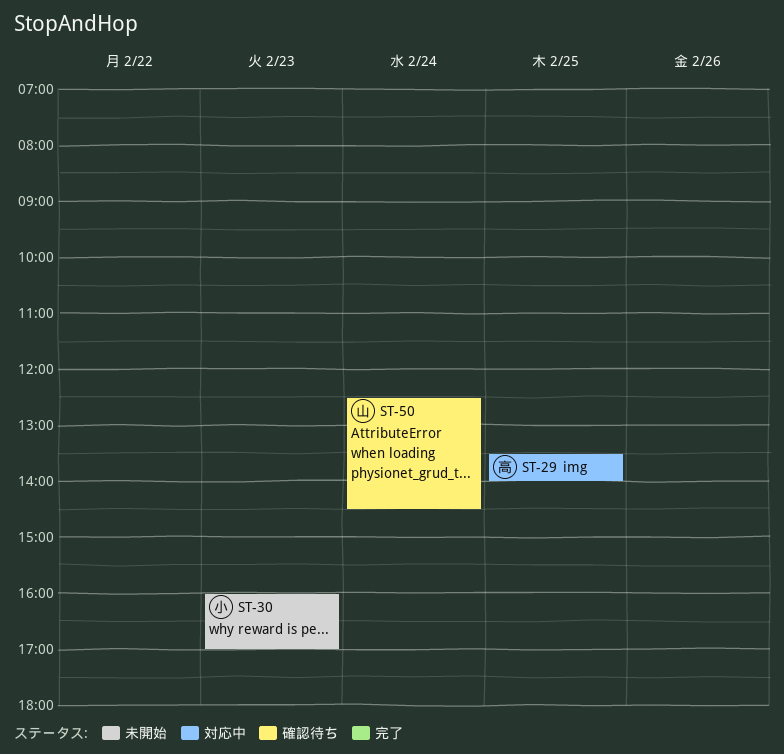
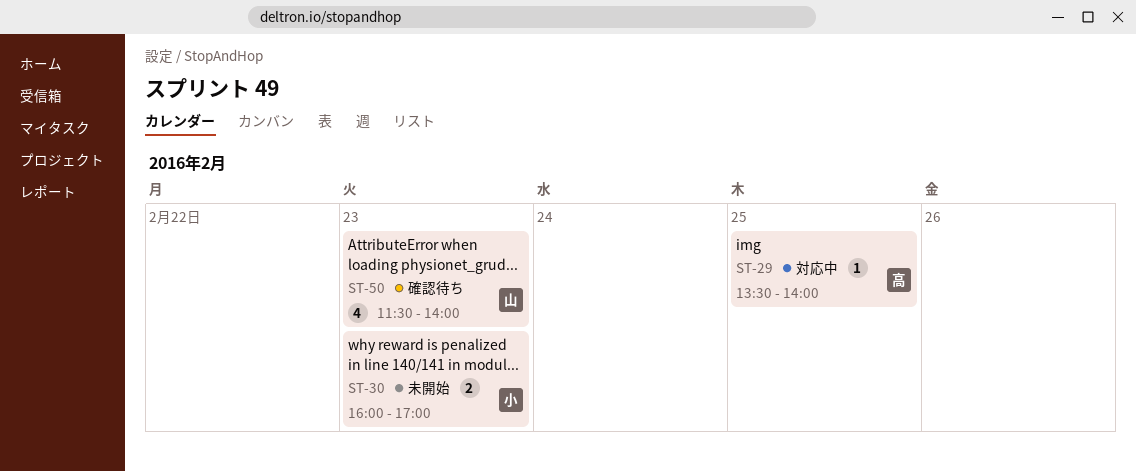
ST-50, day: Feb 24 -> Feb 23
ST-50, begins: 12:30 -> 11:30
ST-50, ends: 14:30 -> 14:00

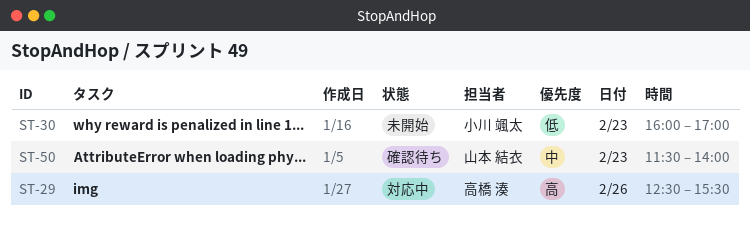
ST-29, day: Feb 25 -> Feb 26
ST-29, begins: 13:30 -> 12:30
ST-29, ends: 14:00 -> 15:30

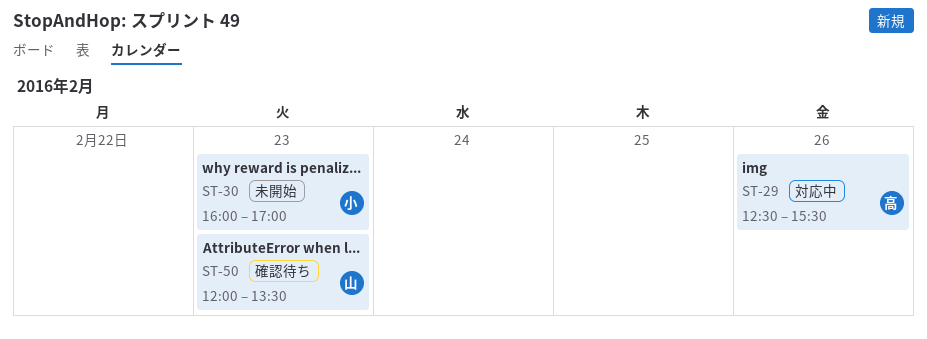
ST-50, begins: 11:30 -> 12:00
ST-50, ends: 14:00 -> 13:30

